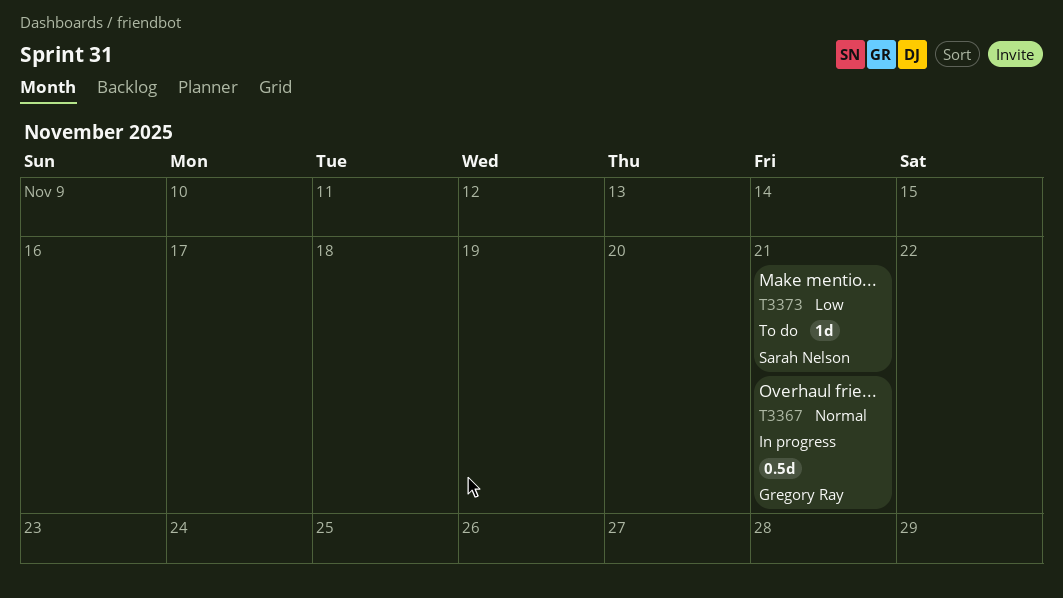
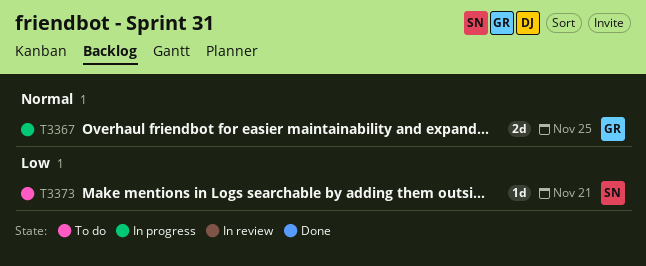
T3367, estimate: 0.5d -> 2d
T3367, due: Nov 21 -> Nov 25

